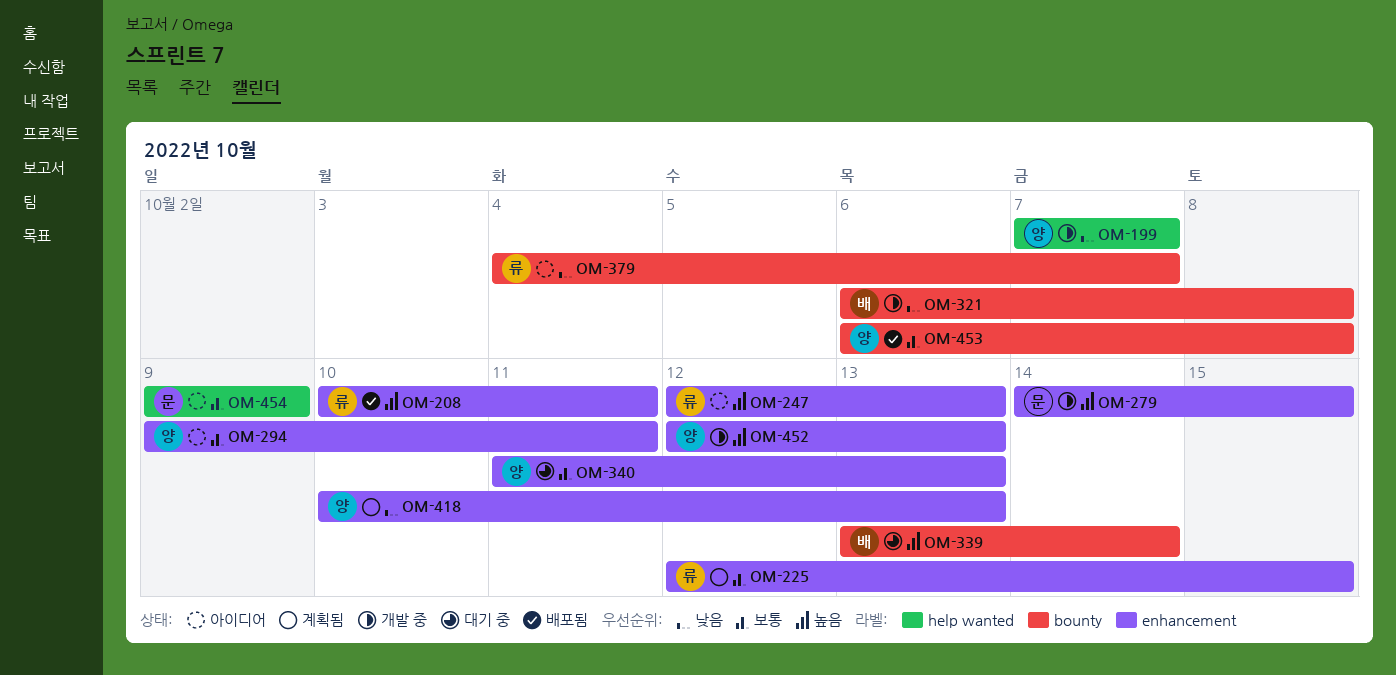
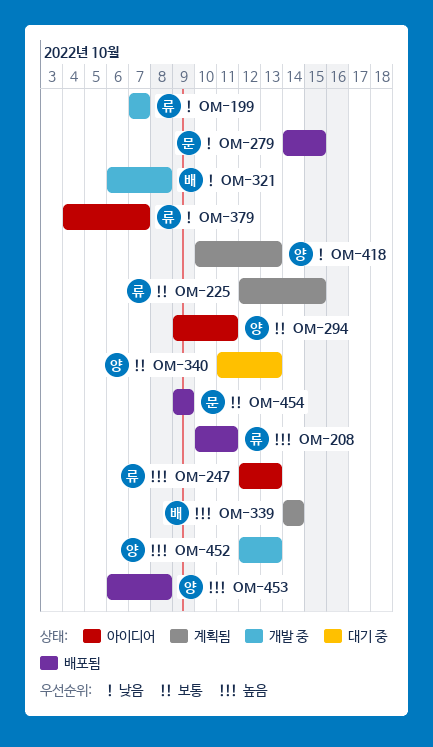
OM-199, owner: 양 -> 류
OM-279, status: 개발 중 -> 배포됨
OM-279, priority: 높음 -> 낮음
OM-339, status: 대기 중 -> 계획됨
OM-339, start: Oct 13 -> Oct 14
OM-453, priority: 보통 -> 높음
OM-454, status: 아이디어 -> 배포됨

